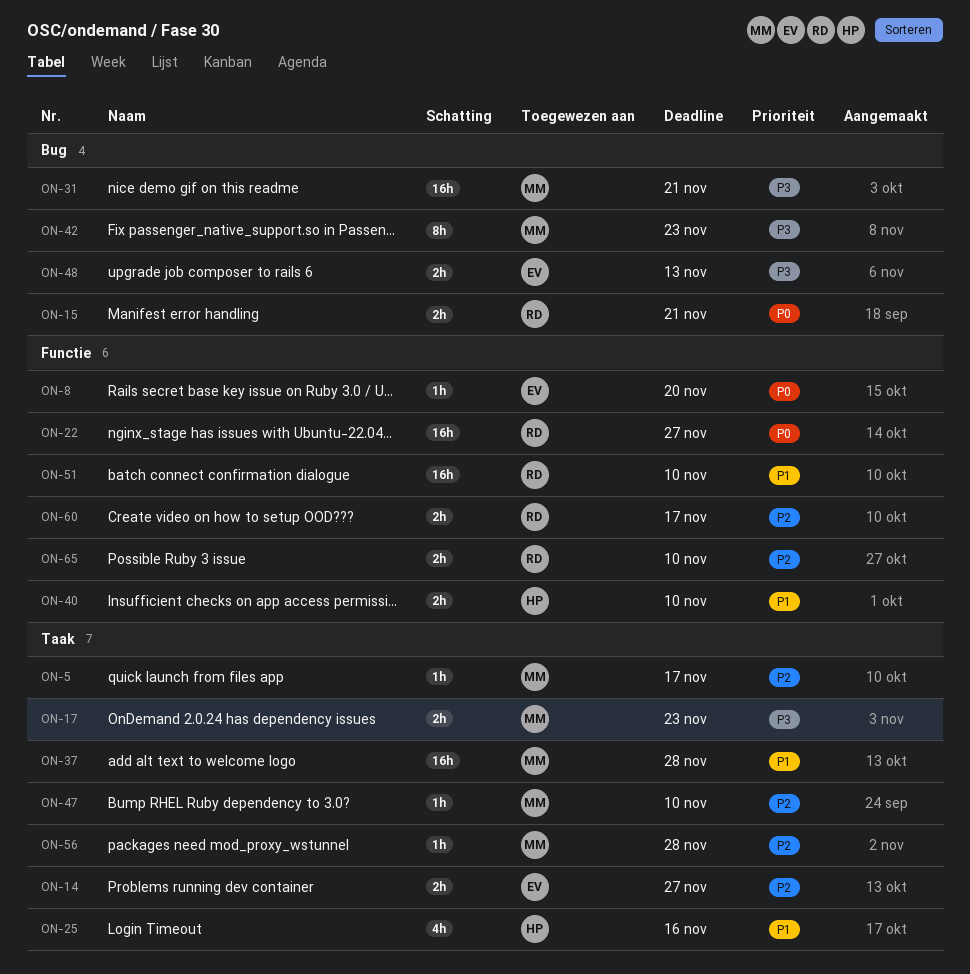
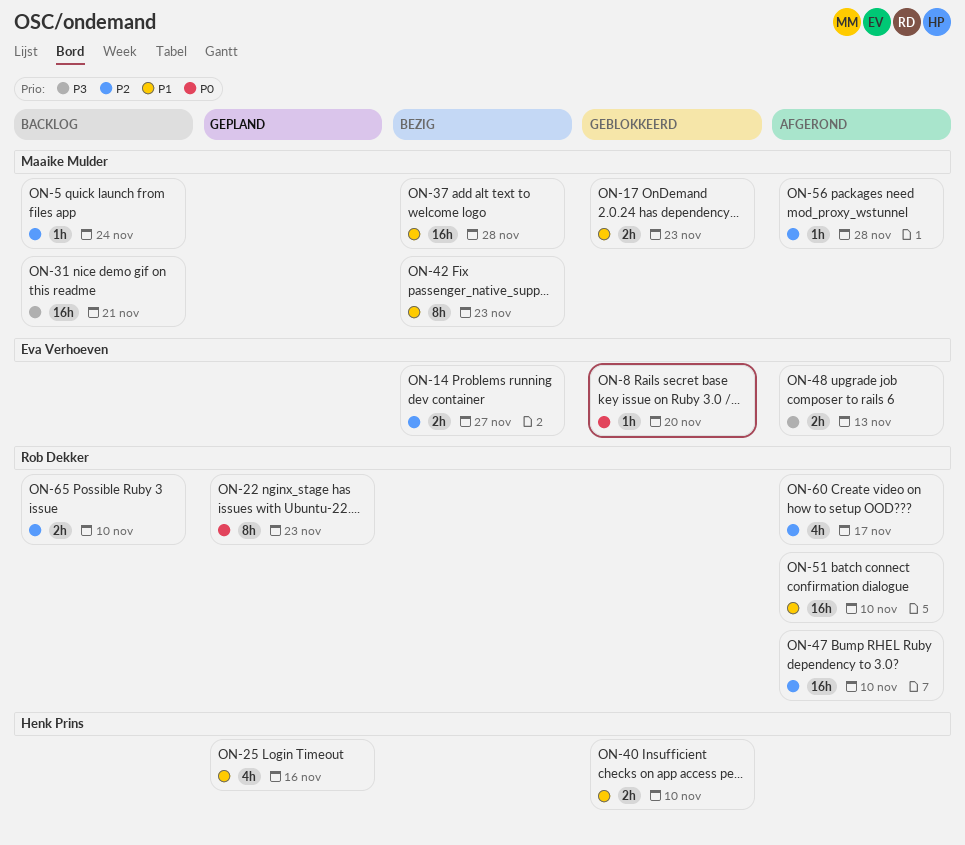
ON-5, due: Nov 17 -> Nov 24
ON-15: present -> none
ON-17, priority: P3 -> P1
ON-22, estimate: 16h -> 8h
ON-22, due: Nov 27 -> Nov 23
ON-42, priority: P3 -> P1
ON-47, owner: Maaike Mulder -> Rob Dekker
ON-47, estimate: 1h -> 16h
ON-60, estimate: 2h -> 4h

